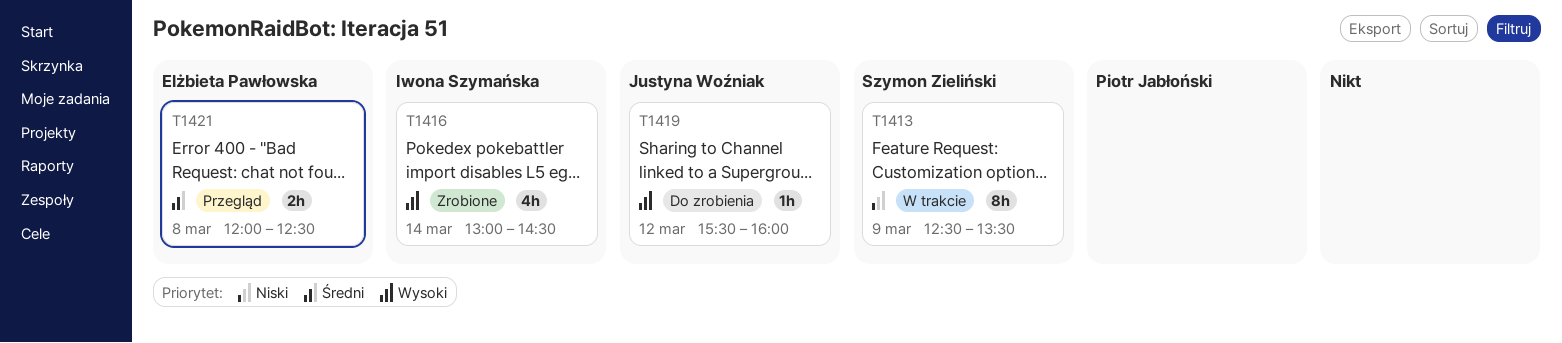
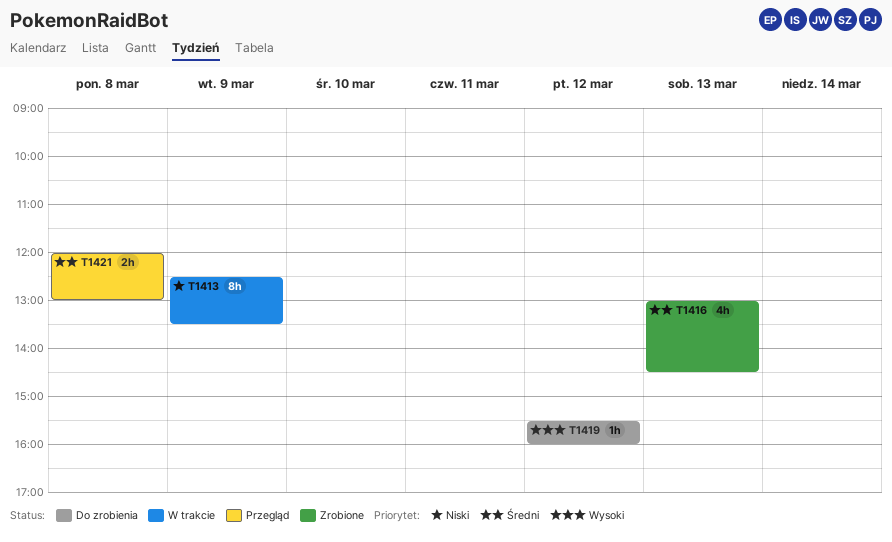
T1416, priority: Wysoki -> Średni
T1416, day: Mar 14 -> Mar 13
T1421, ends: 12:30 -> 13:00

